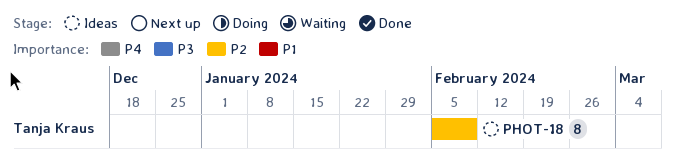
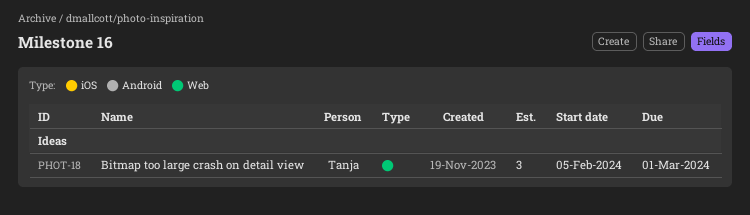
PHOT-18, estimate: 8 -> 3
PHOT-18, due: Feb 9 -> Mar 1

